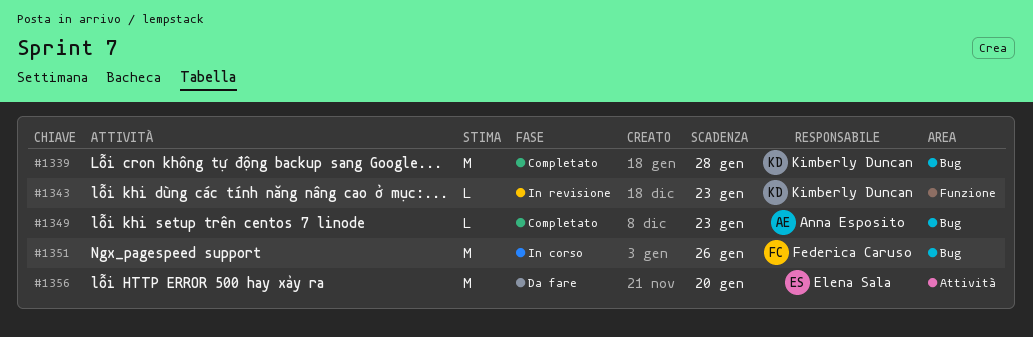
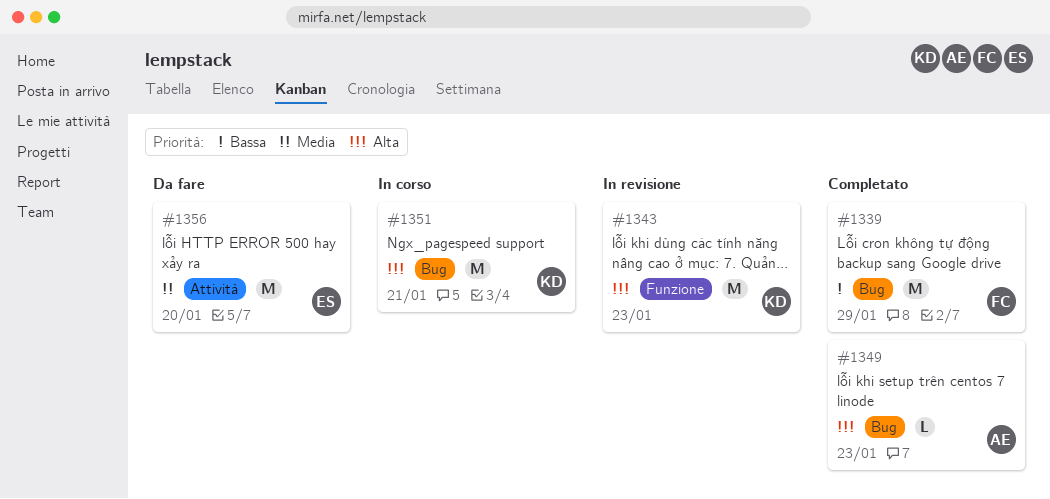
#1339, owner: Kimberly Duncan -> Federica Caruso
#1339, due: Jan 28 -> Jan 29
#1343, estimate: L -> M
#1351, owner: Federica Caruso -> Kimberly Duncan
#1351, due: Jan 26 -> Jan 21

